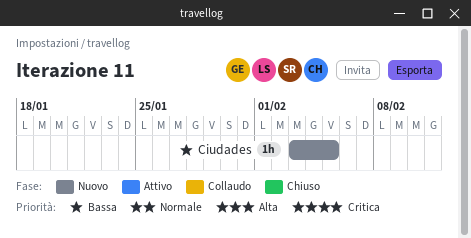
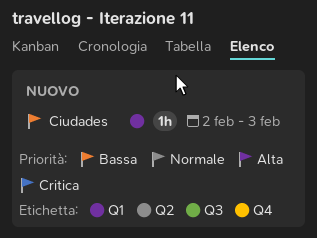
Ciudades, start: Feb 3 -> Feb 2
Ciudades, due: Feb 5 -> Feb 3

